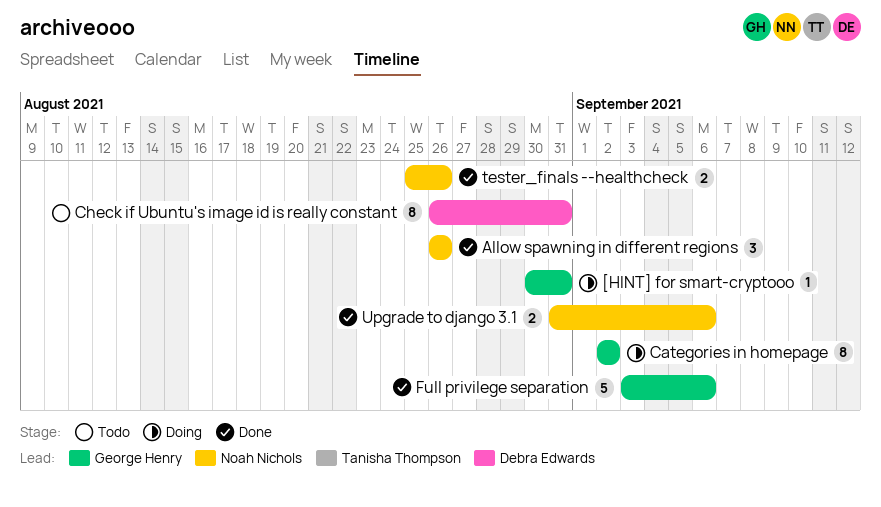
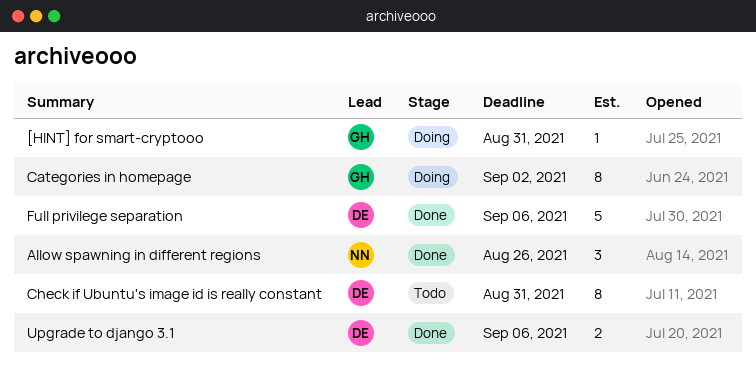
Full privilege separation, owner: George Henry -> Debra Edwards
tester_finals --healthcheck: present -> none
Upgrade to django 3.1, owner: Noah Nichols -> Debra Edwards

